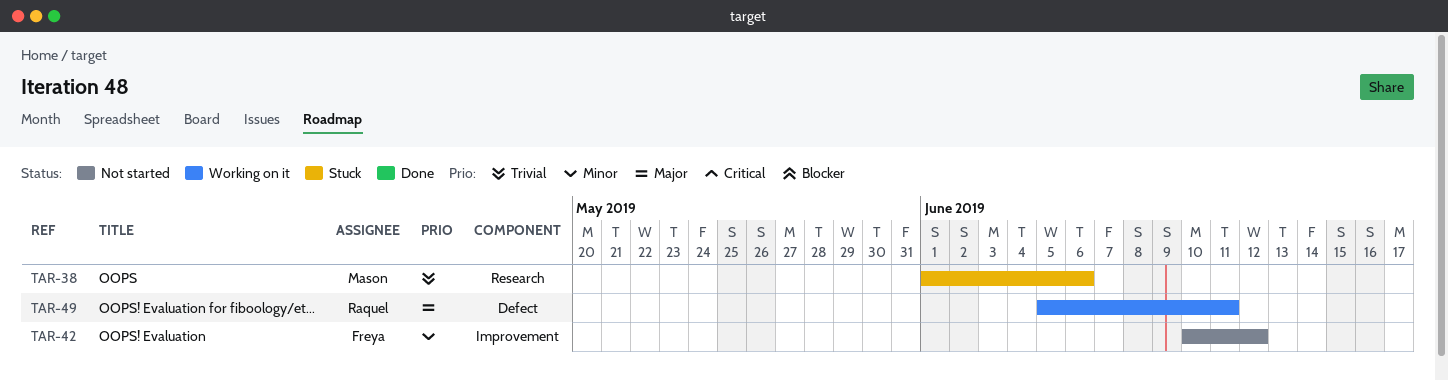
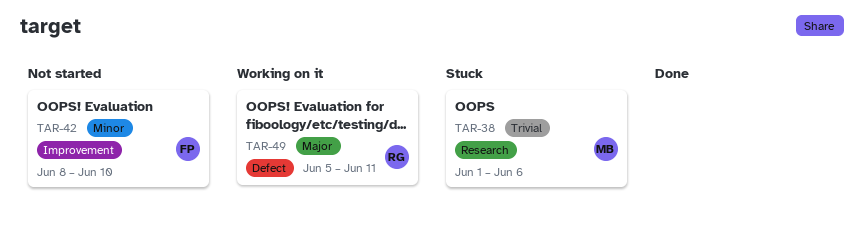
TAR-42, start: Jun 10 -> Jun 8
TAR-42, due: Jun 12 -> Jun 10

